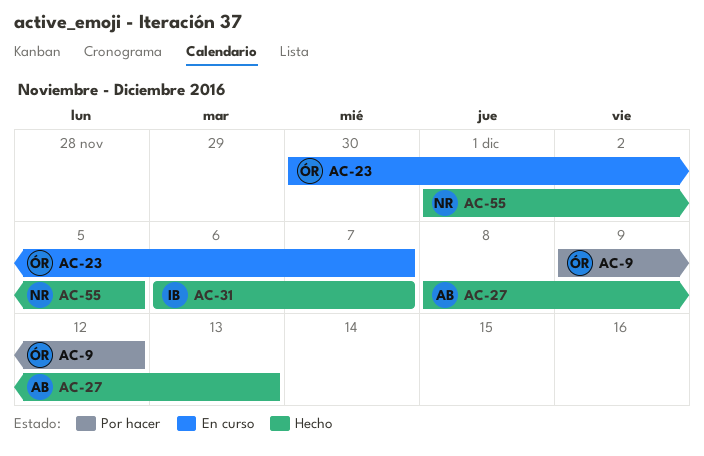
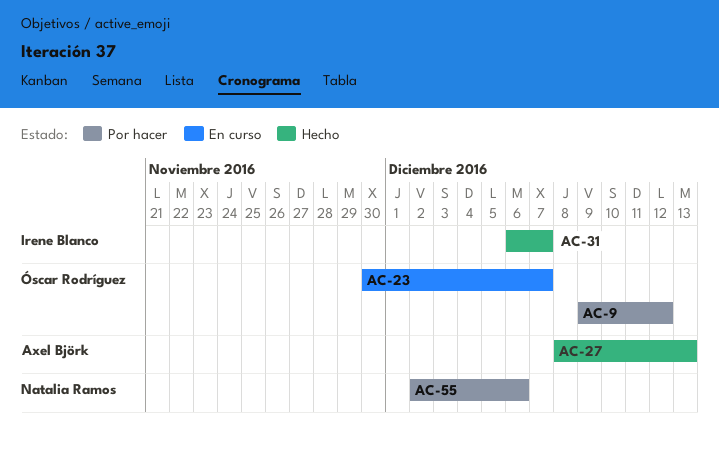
AC-55, status: Hecho -> Por hacer
AC-55, start: Dec 1 -> Dec 2
AC-55, due: Dec 5 -> Dec 6

